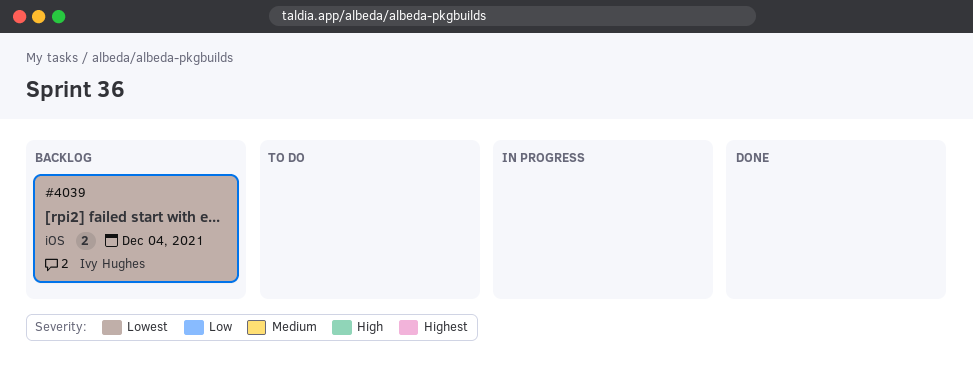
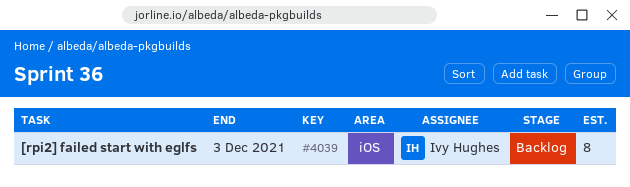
#4039, estimate: 2 -> 8
#4039, due: Dec 4 -> Dec 3

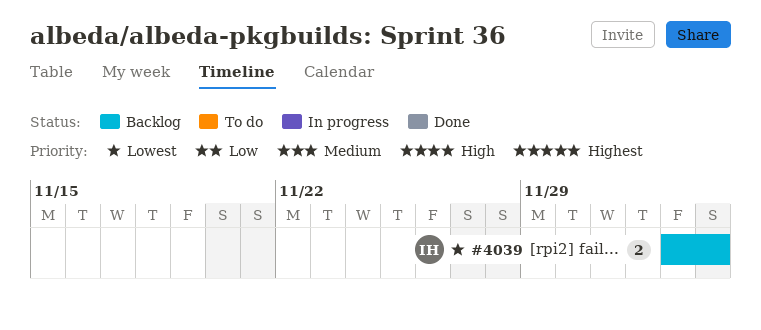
#4039, estimate: 8 -> 2
#4039, due: Dec 3 -> Dec 4

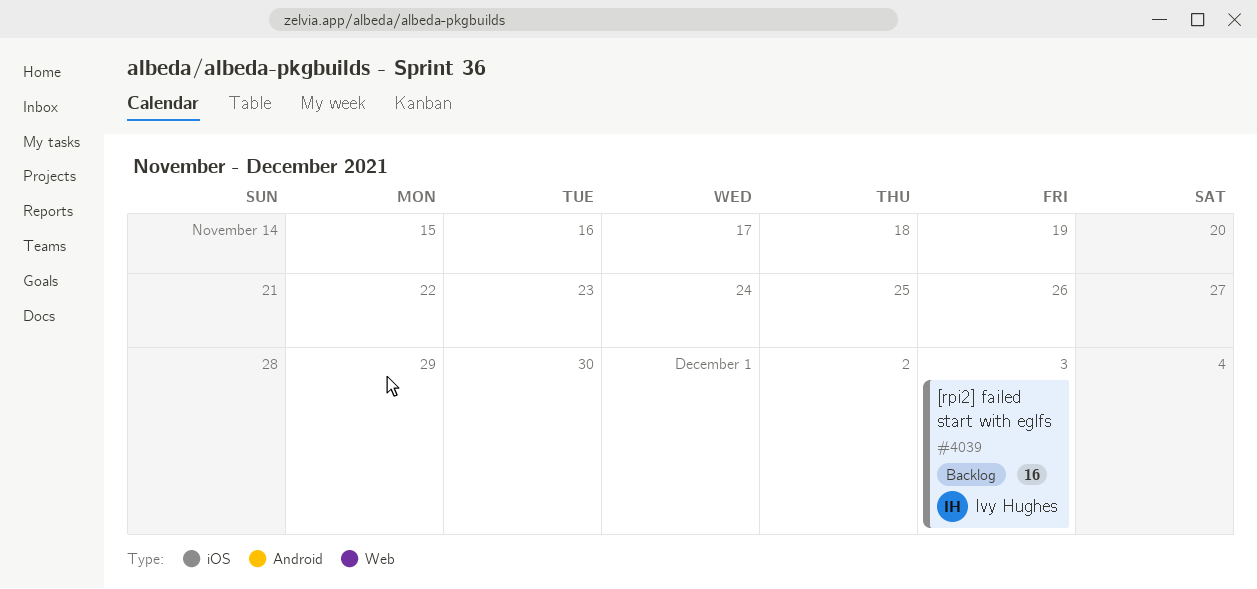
#4039, estimate: 2 -> 16
#4039, due: Dec 4 -> Dec 3

